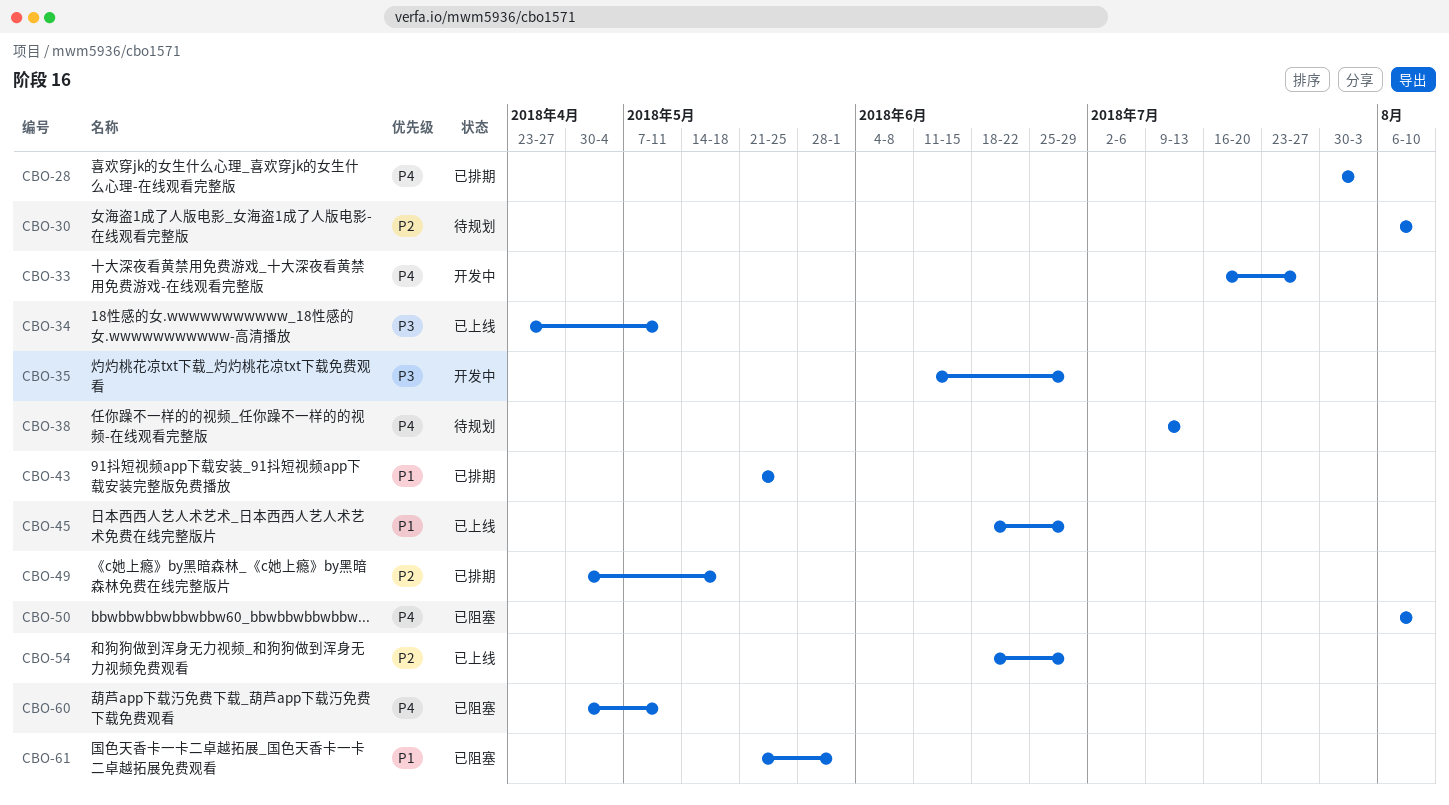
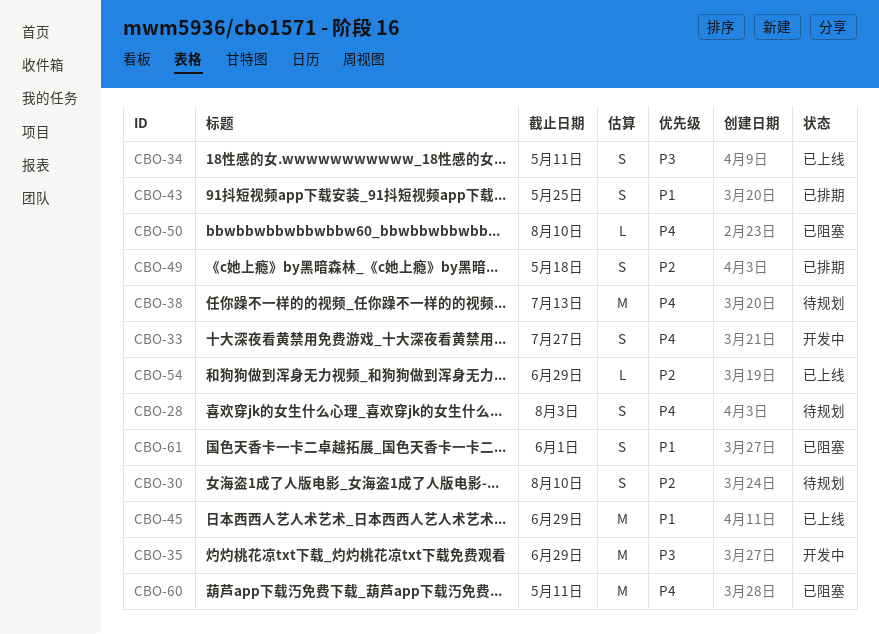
CBO-28, status: 已排期 -> 待规划

